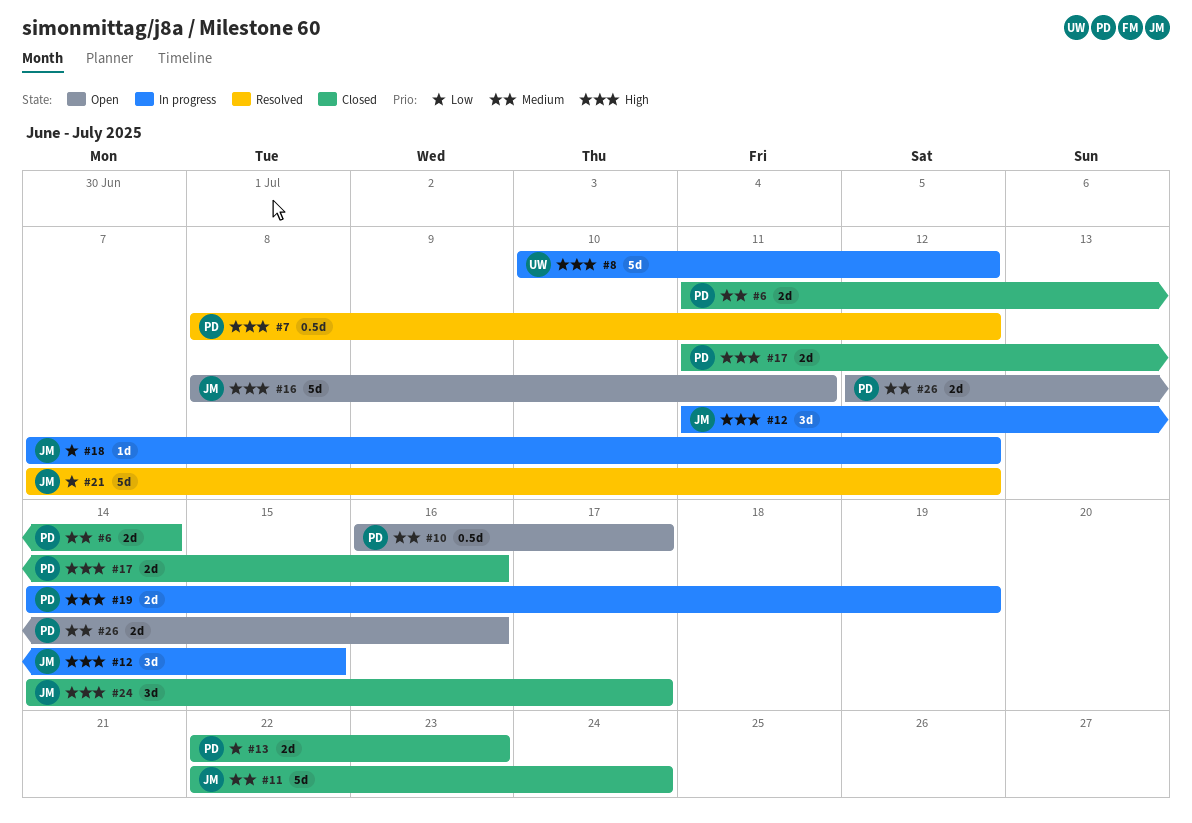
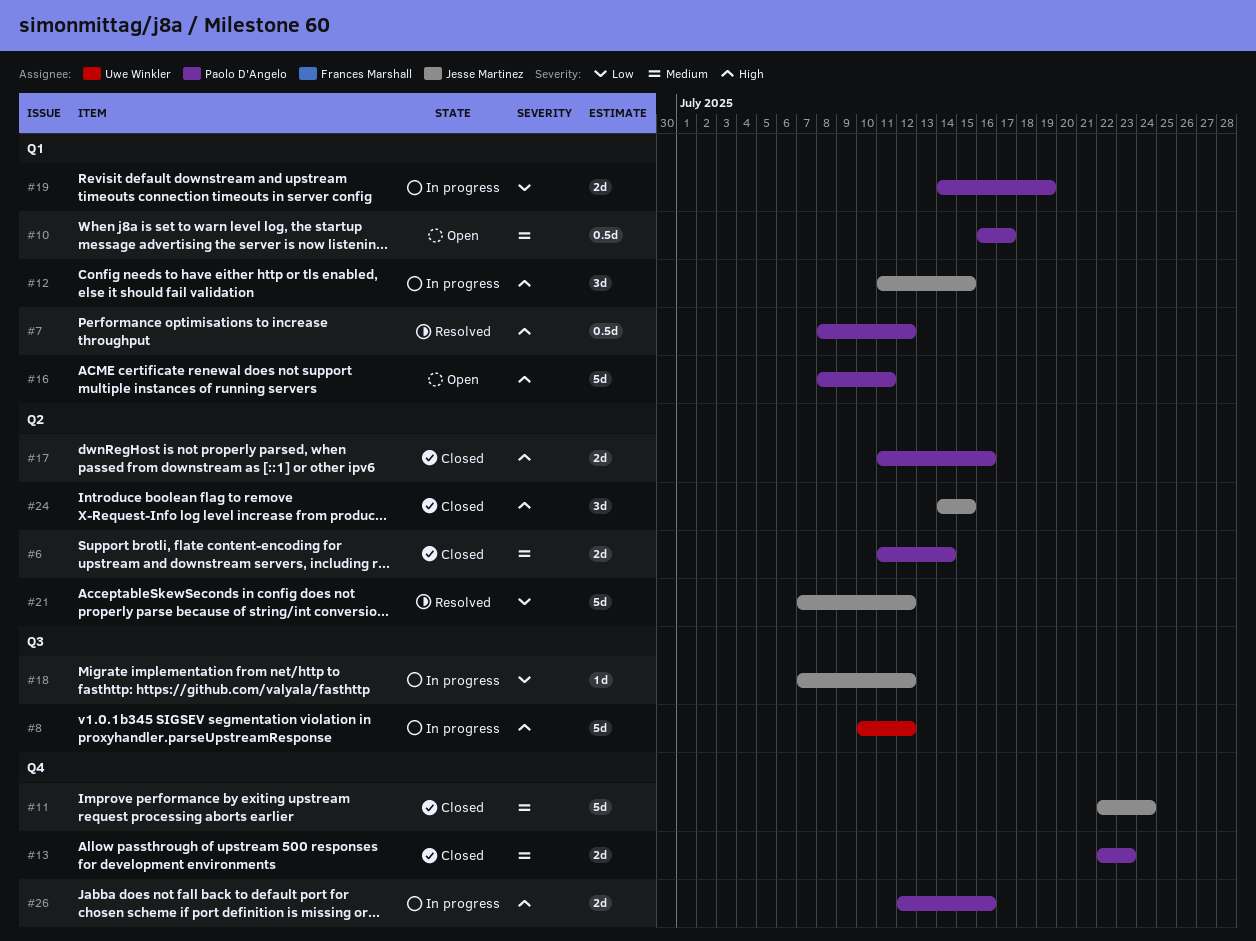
#13, priority: Low -> Medium
#16, owner: Jesse Martinez -> Paolo D'Angelo
#19, priority: High -> Low
#24, due: Jul 17 -> Jul 15
#26, status: Open -> In progress
#26, priority: Medium -> High

